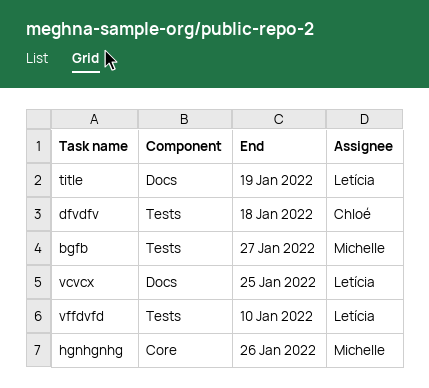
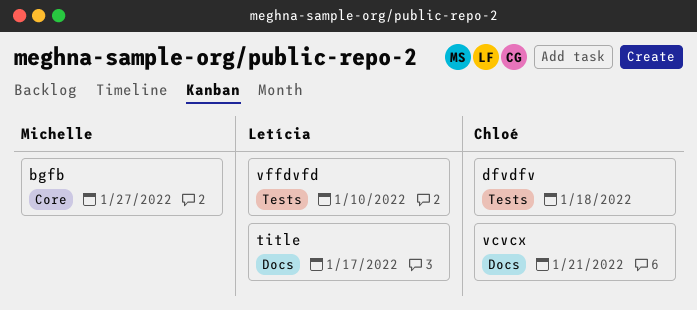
bgfb, label: Tests -> Core
hgnhgnhg: present -> none
title, due: Jan 19 -> Jan 17
vcvcx, owner: Letícia -> Chloé
vcvcx, due: Jan 25 -> Jan 21

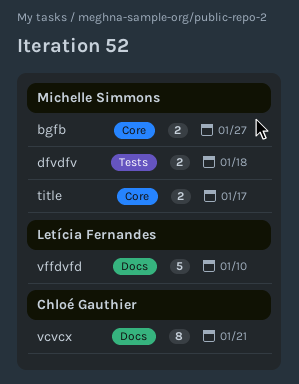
dfvdfv, owner: Chloé Gauthier -> Michelle Simmons
title, owner: Letícia Fernandes -> Michelle Simmons
title, label: Docs -> Core
vffdvfd, label: Tests -> Docs

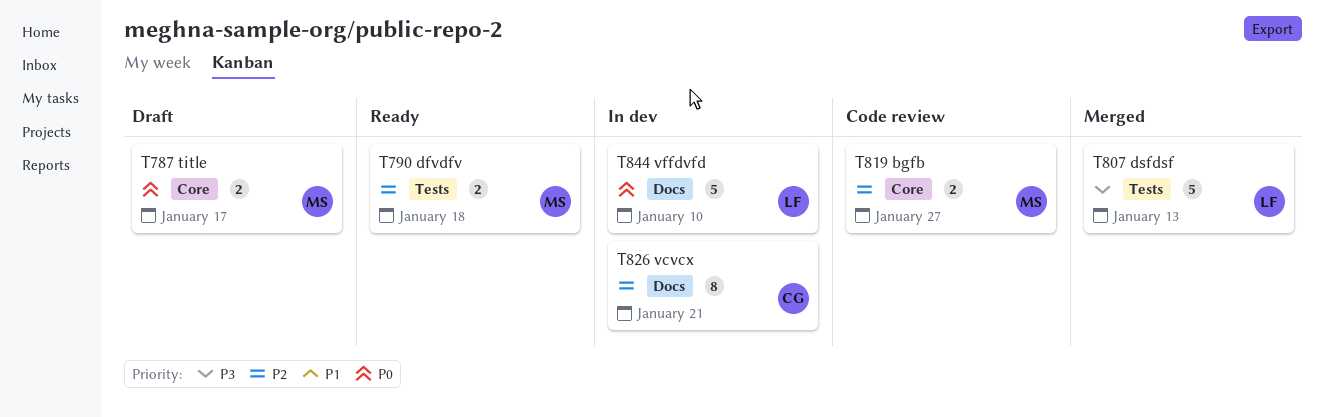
dsfdsf: none -> present

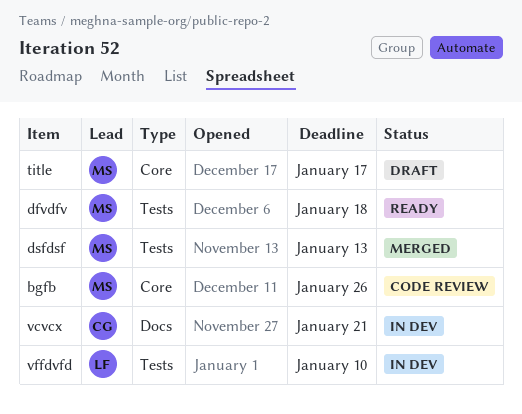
bgfb, due: Jan 27 -> Jan 26
dsfdsf, owner: LF -> MS
vffdvfd, label: Docs -> Tests

